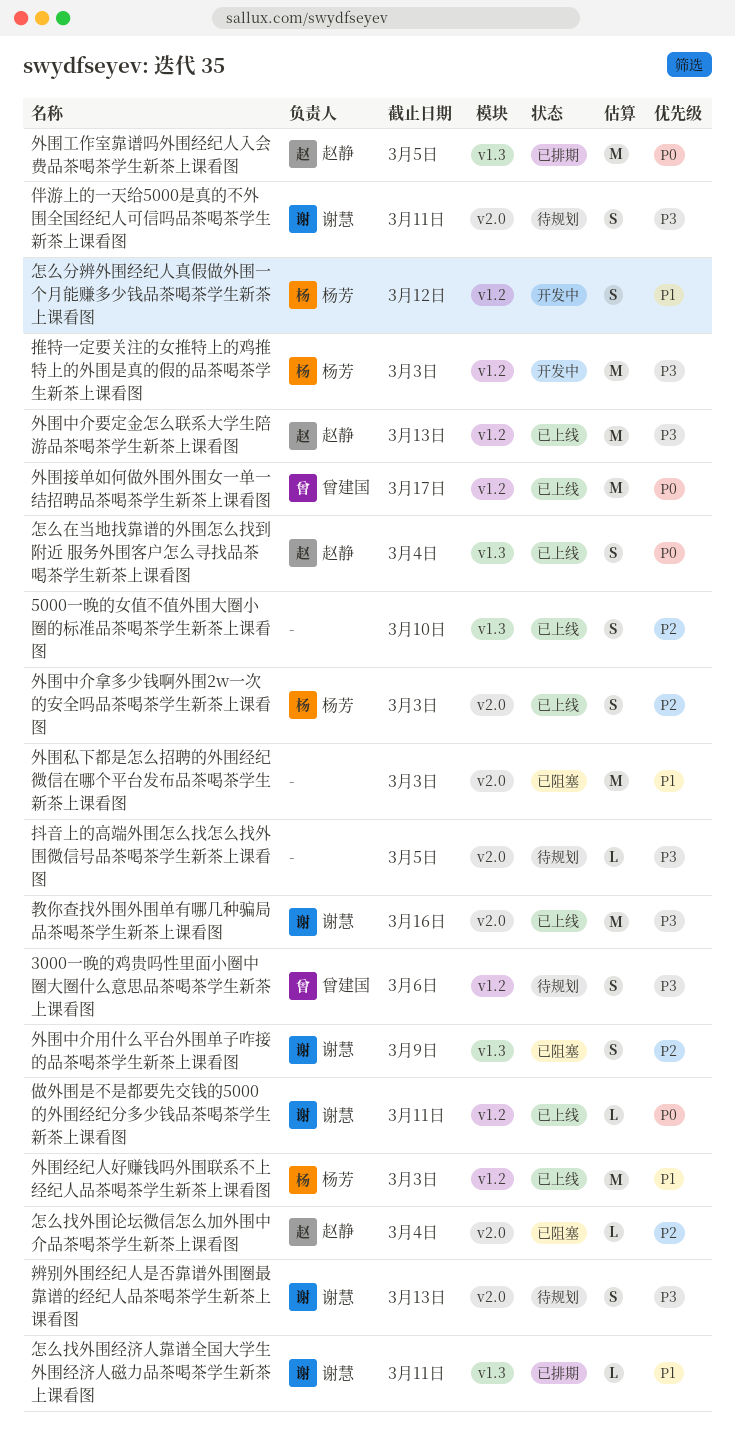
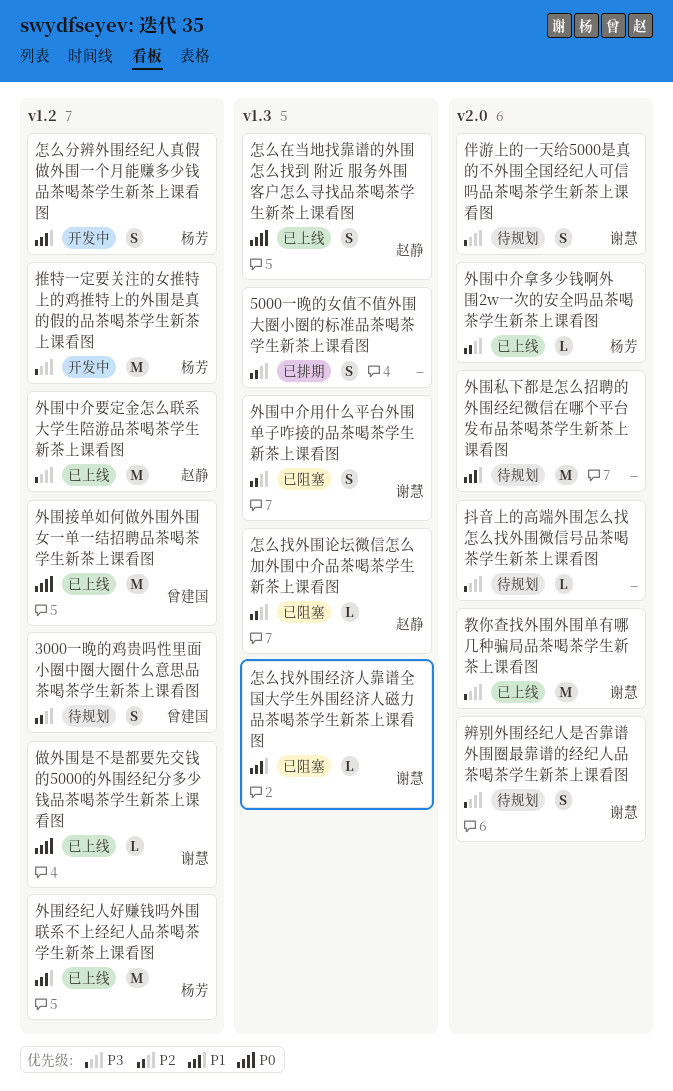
3000一晚的鸡贵吗性里面小圈中圈大圈什么意思品茶喝茶学生新茶上课看图, priority: P3 -> P2
5000一晚的女值不值外围大圈小圈的标准品茶喝茶学生新茶上课看图, status: 已上线 -> 已排期
外围中介拿多少钱啊外围2w一次的安全吗品茶喝茶学生新茶上课看图, estimate: S -> L
外围工作室靠谱吗外围经纪人入会费品茶喝茶学生新茶上课看图: present -> none
外围私下都是怎么招聘的外围经纪微信在哪个平台发布品茶喝茶学生新茶上课看图, status: 已阻塞 -> 待规划
怎么找外围经济人靠谱全国大学生外围经济人磁力品茶喝茶学生新茶上课看图, status: 已排期 -> 已阻塞
怎么找外围论坛微信怎么加外围中介品茶喝茶学生新茶上课看图, label: v2.0 -> v1.3

